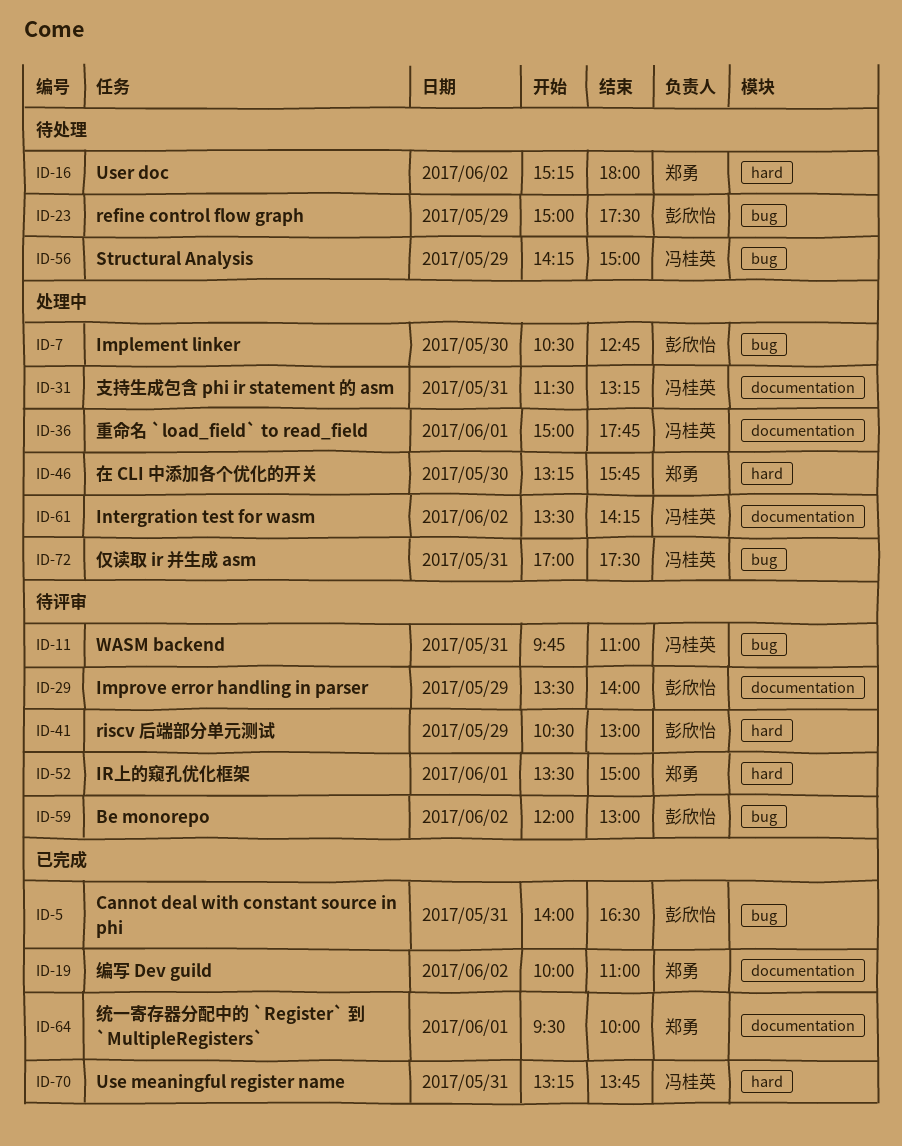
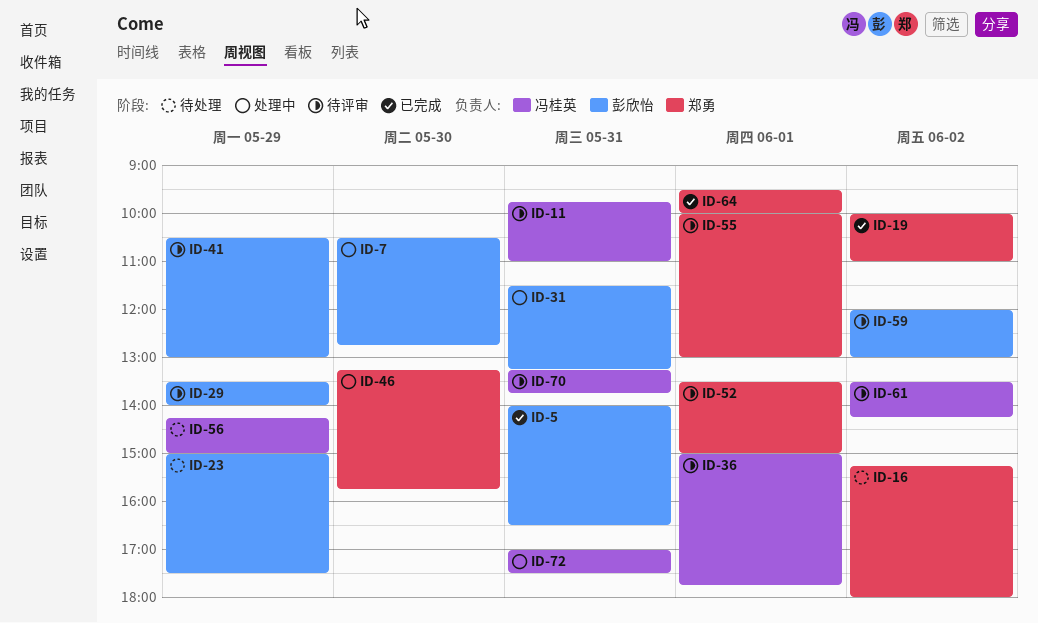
ID-31, owner: 冯桂英 -> 彭欣怡
ID-36, status: 处理中 -> 待评审
ID-55: none -> present
ID-61, status: 处理中 -> 待评审
ID-70, status: 已完成 -> 待评审

